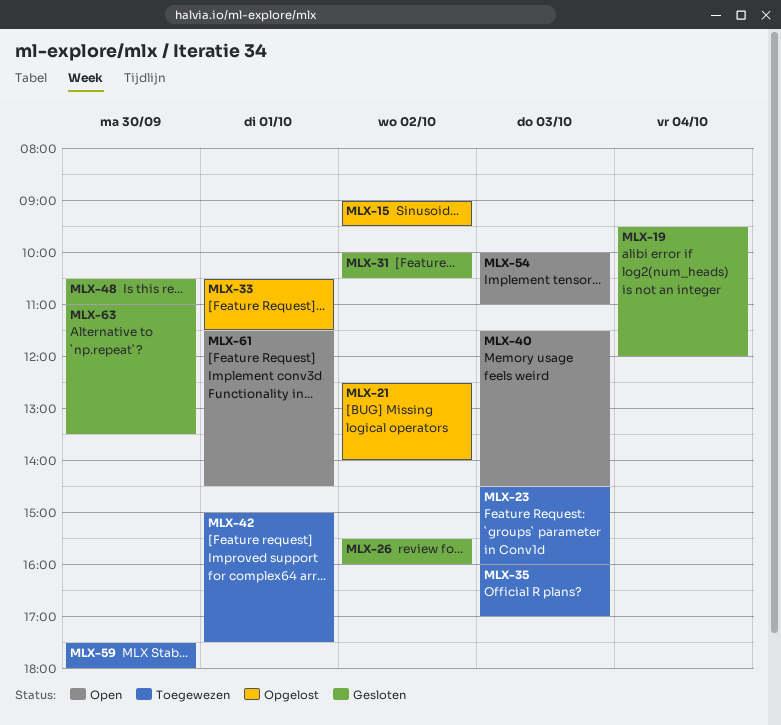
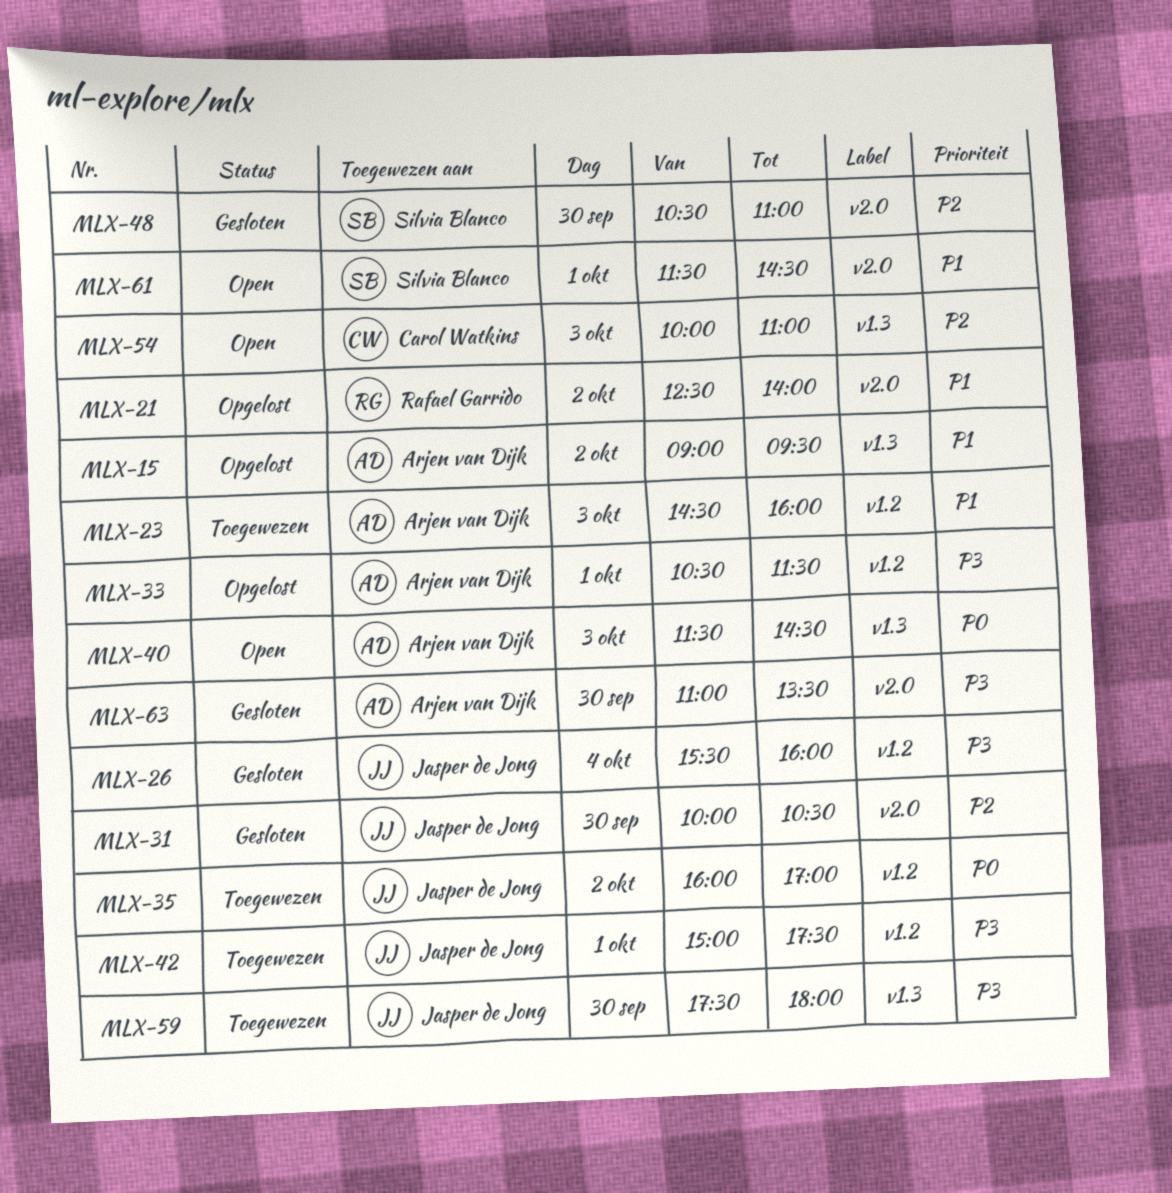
MLX-19: present -> none
MLX-26, day: Oct 2 -> Oct 4
MLX-31, day: Oct 2 -> Sep 30
MLX-35, day: Oct 3 -> Oct 2

